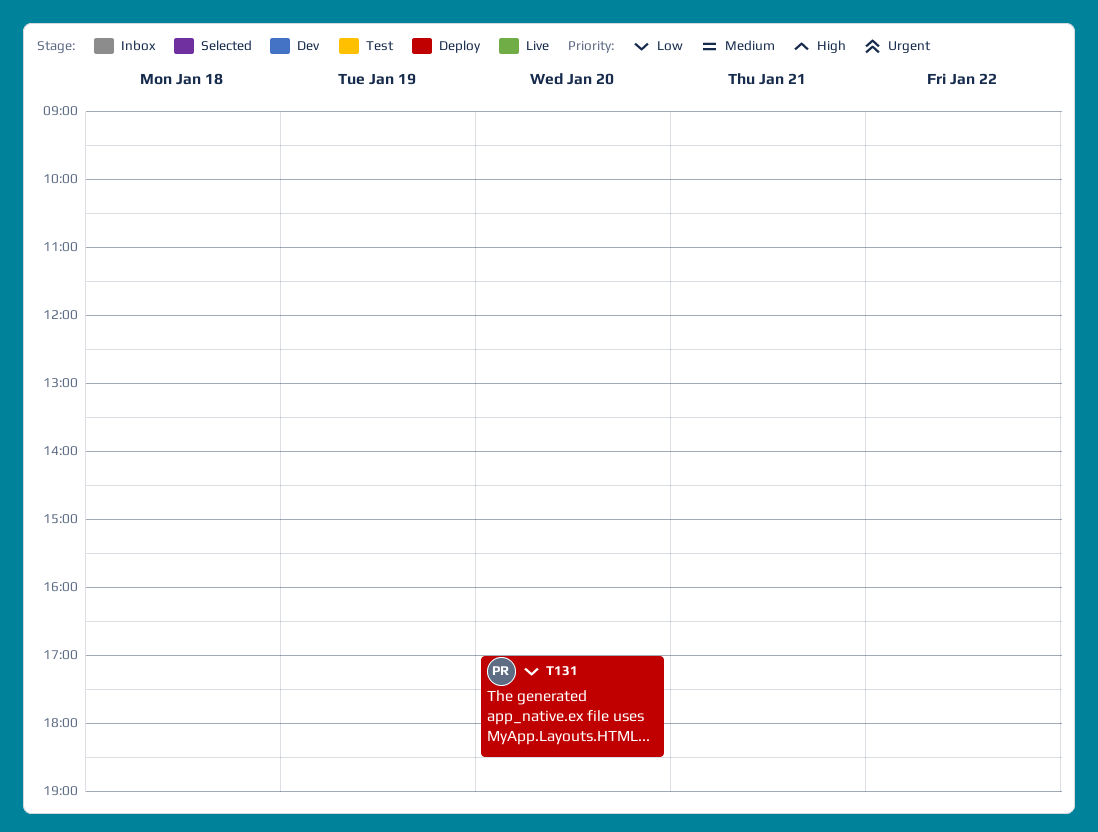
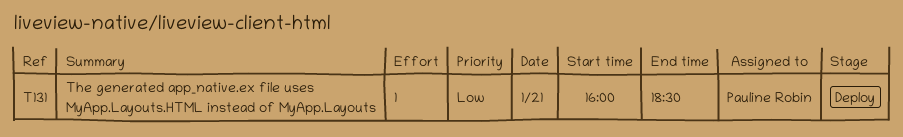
T131, day: Jan 20 -> Jan 21
T131, begins: 17:00 -> 16:00

